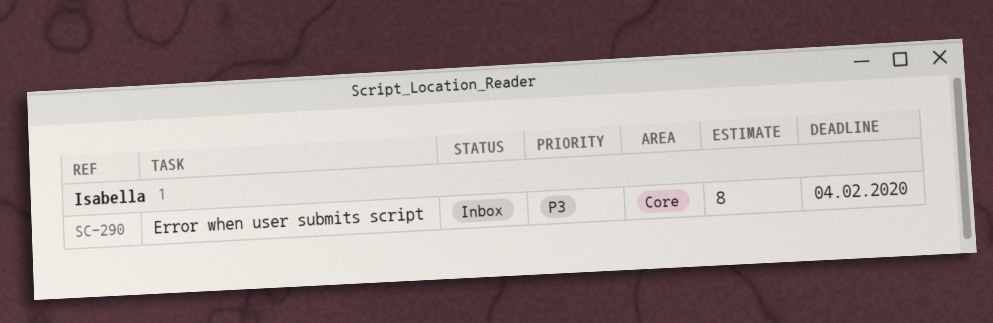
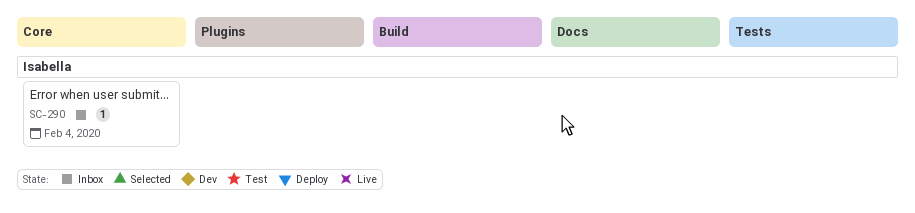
SC-290, estimate: 8 -> 1

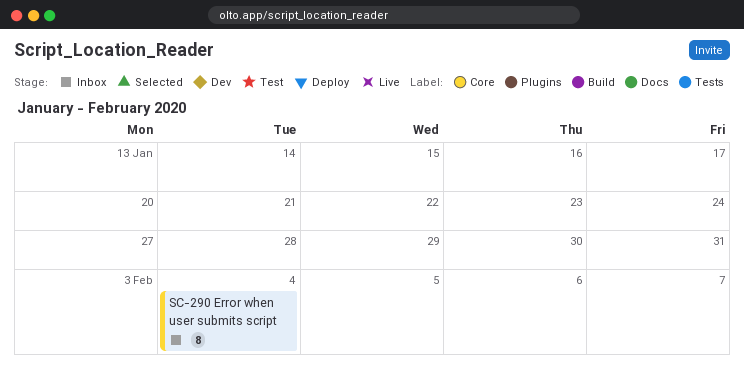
SC-290, estimate: 1 -> 8

